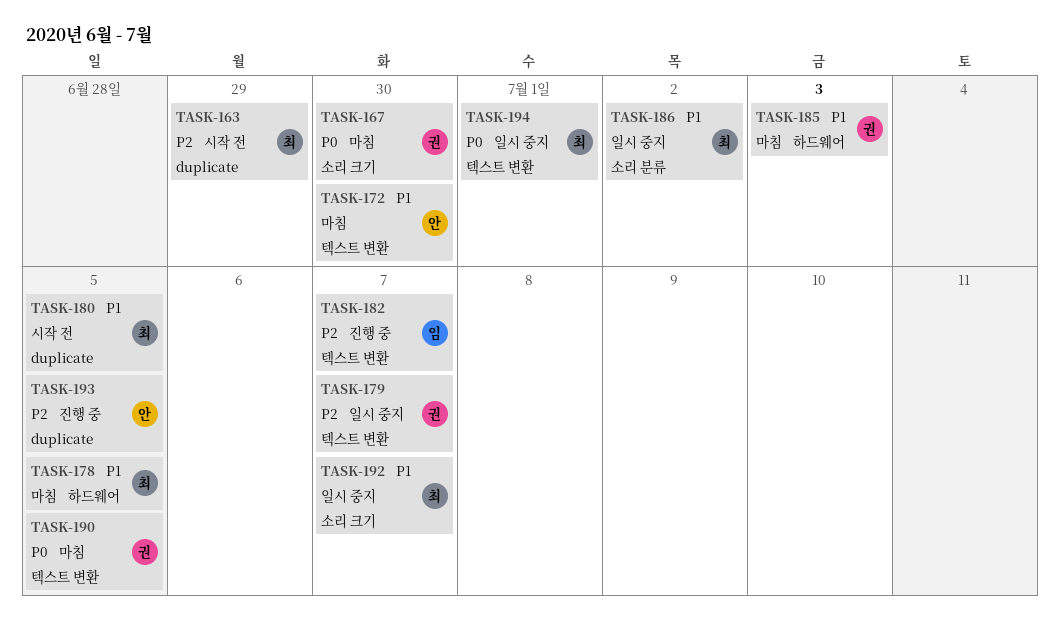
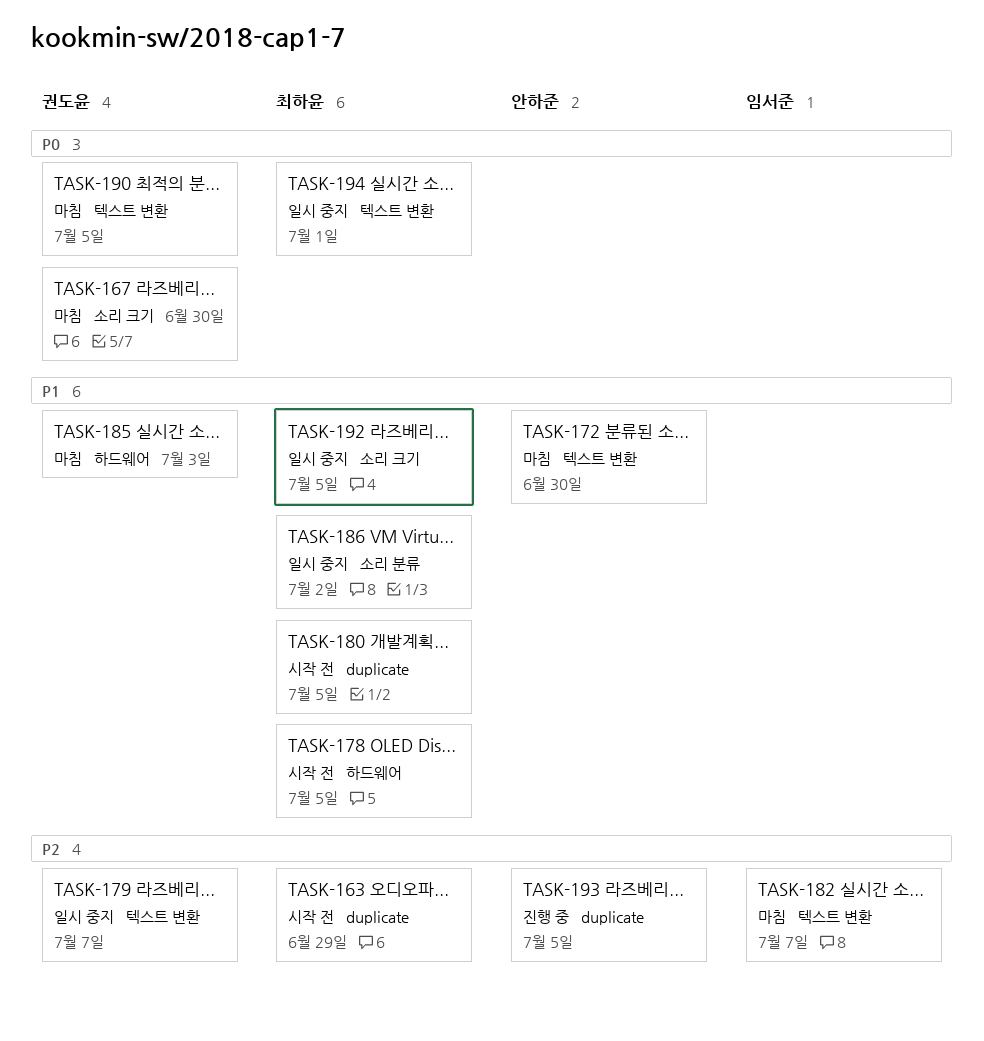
TASK-178, status: 마침 -> 시작 전
TASK-182, status: 진행 중 -> 마침
TASK-192, due: Jul 7 -> Jul 5

